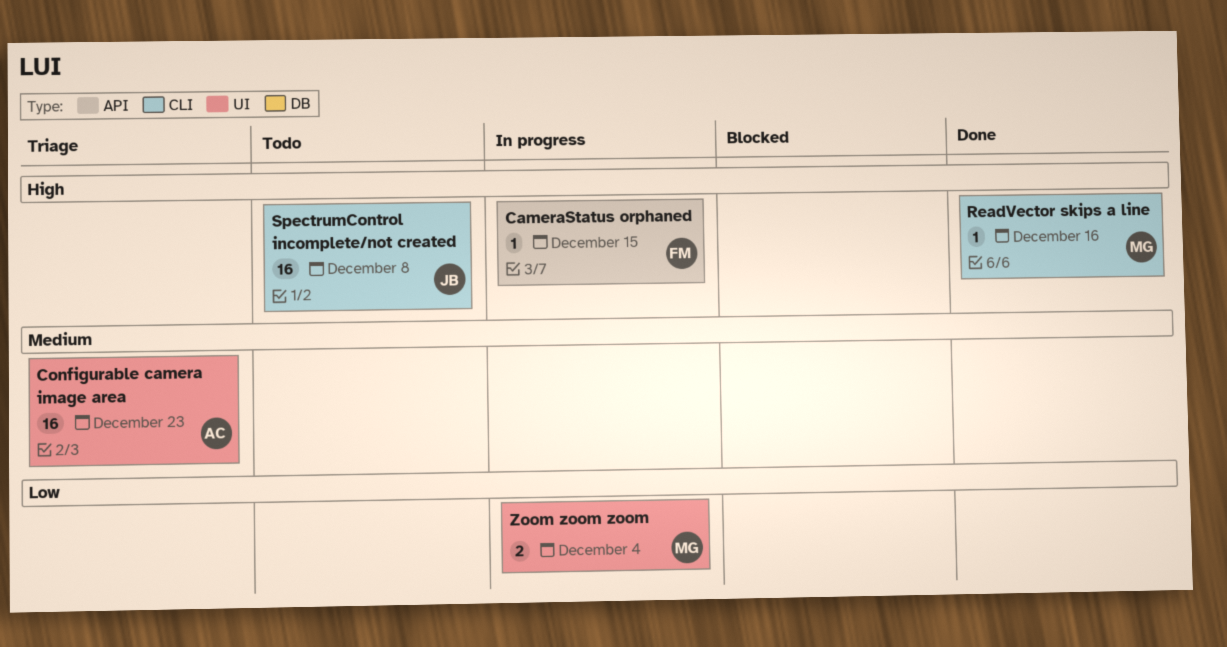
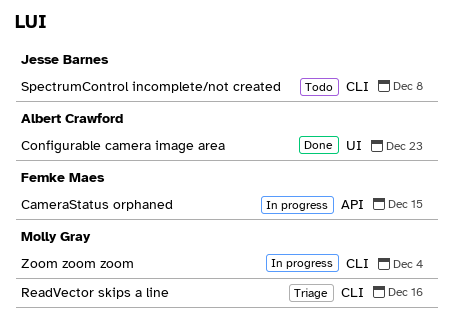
Configurable camera image area, status: Triage -> Done
ReadVector skips a line, status: Done -> Triage
Zoom zoom zoom, label: UI -> CLI

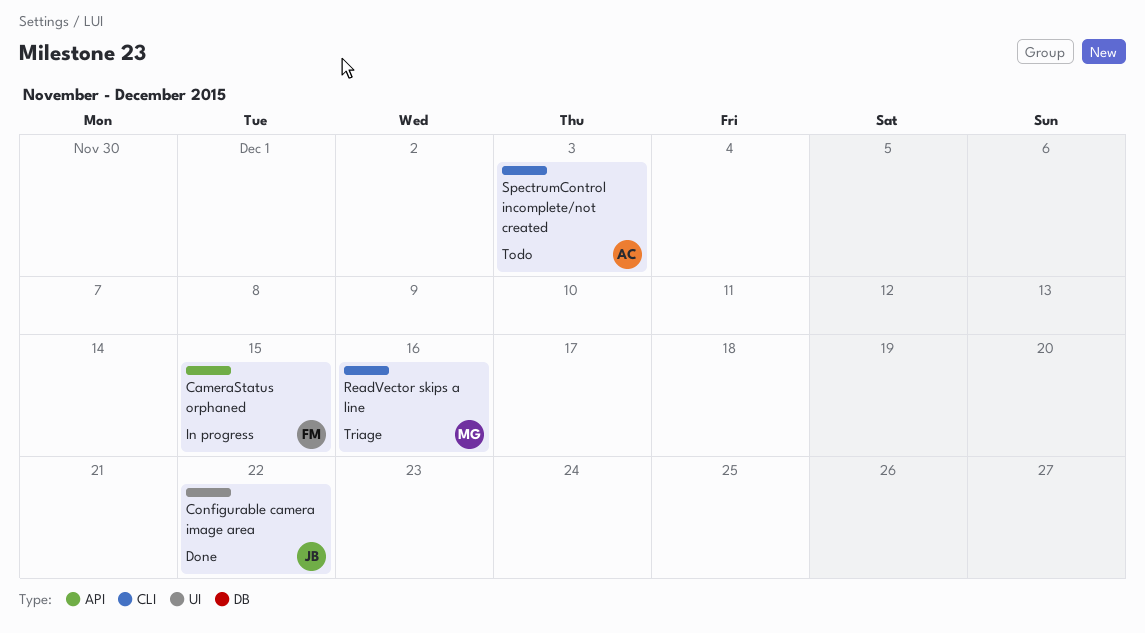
Configurable camera image area, owner: Albert Crawford -> Jesse Barnes
Configurable camera image area, due: Dec 23 -> Dec 22
SpectrumControl incomplete/not created, owner: Jesse Barnes -> Albert Crawford
SpectrumControl incomplete/not created, due: Dec 8 -> Dec 3
Zoom zoom zoom: present -> none

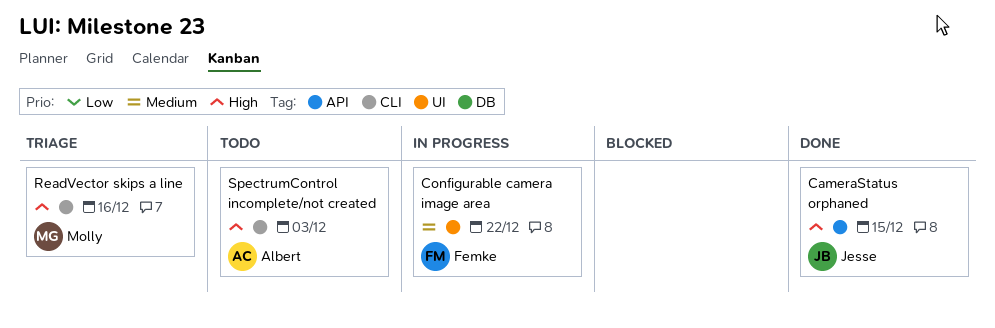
CameraStatus orphaned, status: In progress -> Done
CameraStatus orphaned, owner: Femke -> Jesse
Configurable camera image area, status: Done -> In progress
Configurable camera image area, owner: Jesse -> Femke

